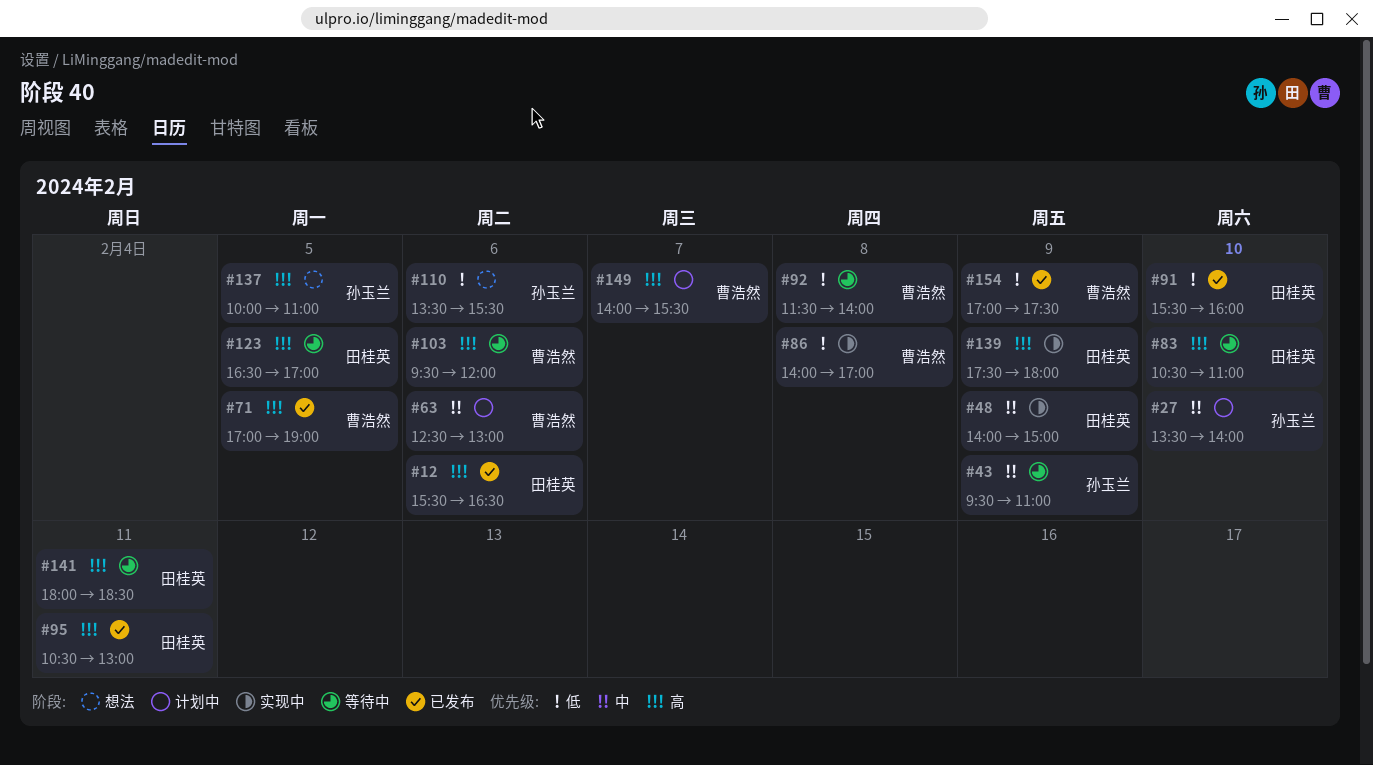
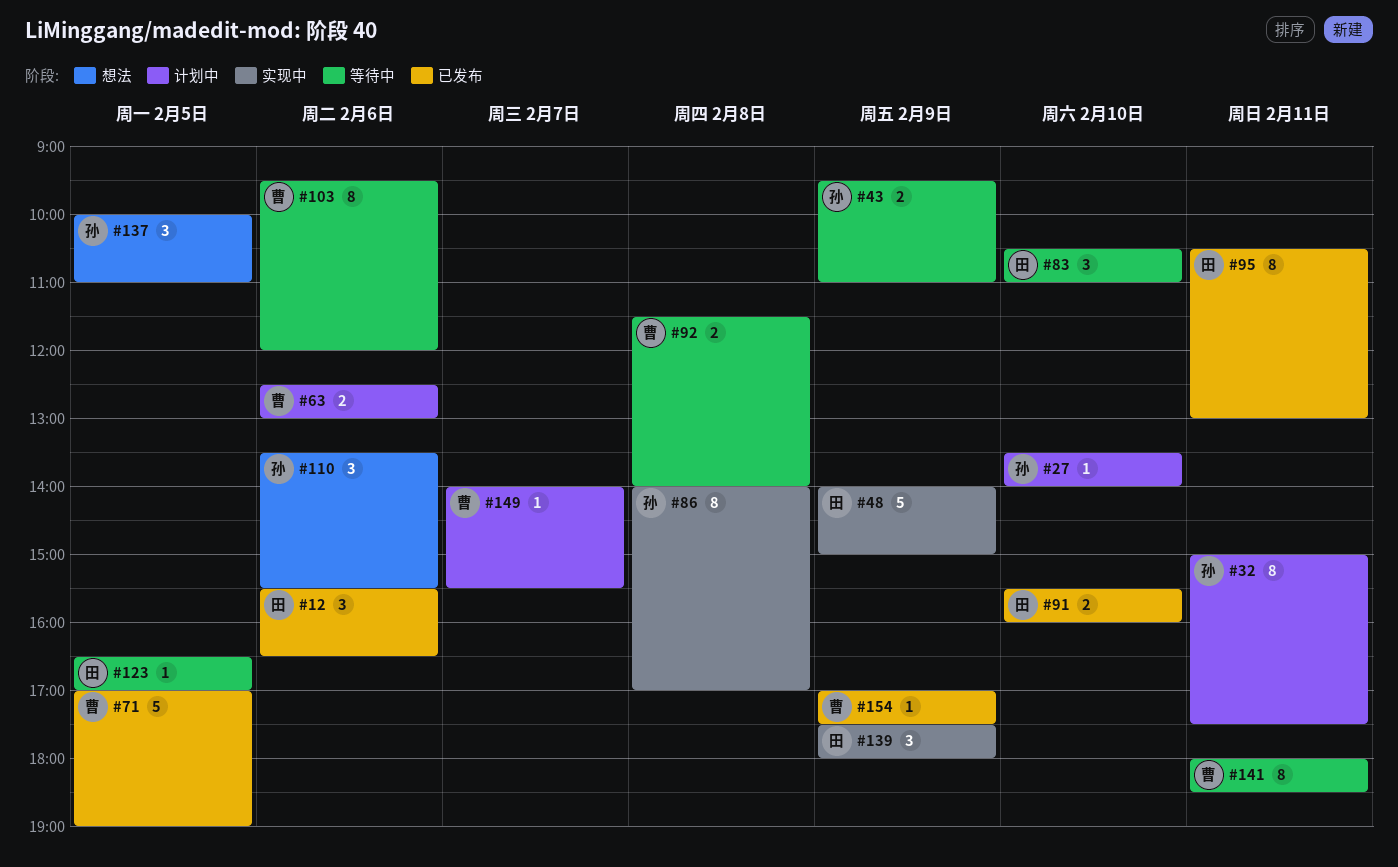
#32: none -> present
#86, owner: 曹浩然 -> 孙玉兰
#141, owner: 田桂英 -> 曹浩然

